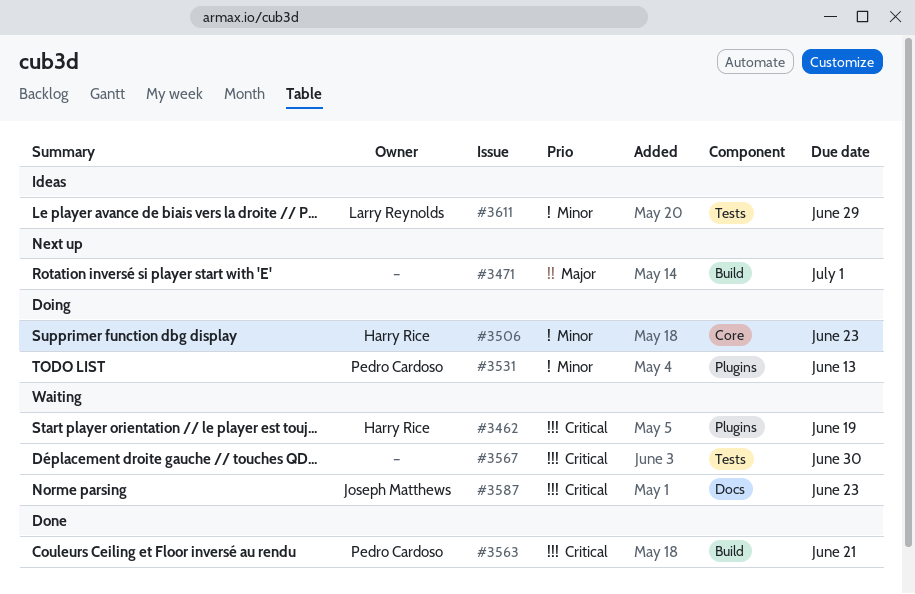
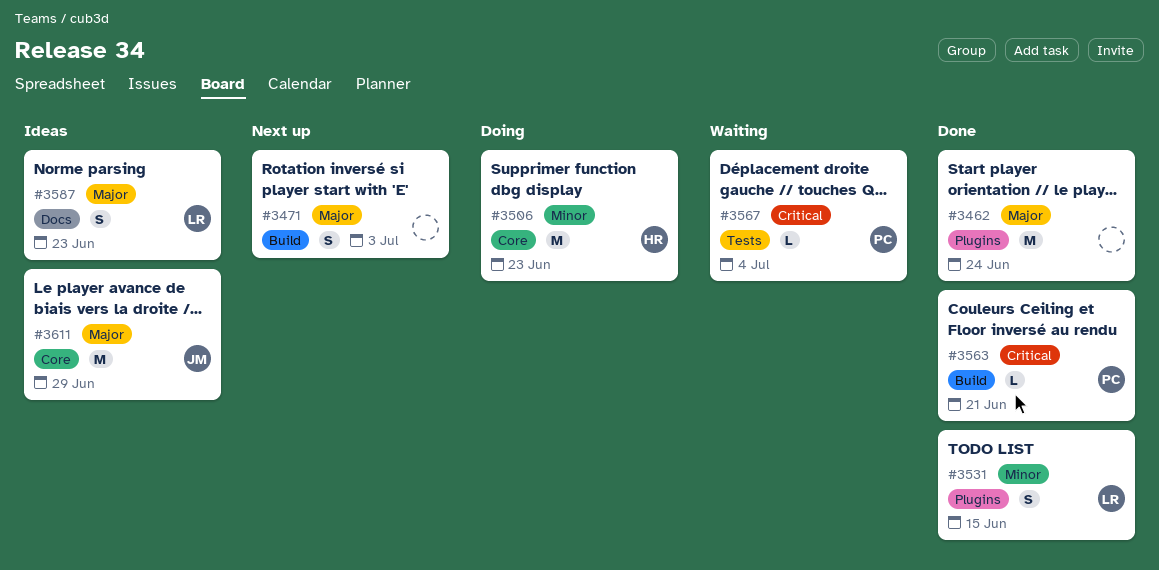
#3462, status: Waiting -> Done
#3462, owner: Harry Rice -> none
#3462, priority: Critical -> Major
#3462, due: Jun 19 -> Jun 24
#3471, due: Jul 1 -> Jul 3
#3531, status: Doing -> Done
#3531, owner: Pedro Cardoso -> Larry Reynolds
#3531, due: Jun 13 -> Jun 15
#3567, owner: none -> Pedro Cardoso
#3567, due: Jun 30 -> Jul 4
#3587, status: Waiting -> Ideas
#3587, owner: Joseph Matthews -> Larry Reynolds
#3587, priority: Critical -> Major
#3611, owner: Larry Reynolds -> Joseph Matthews
#3611, priority: Minor -> Major
#3611, label: Tests -> Core

